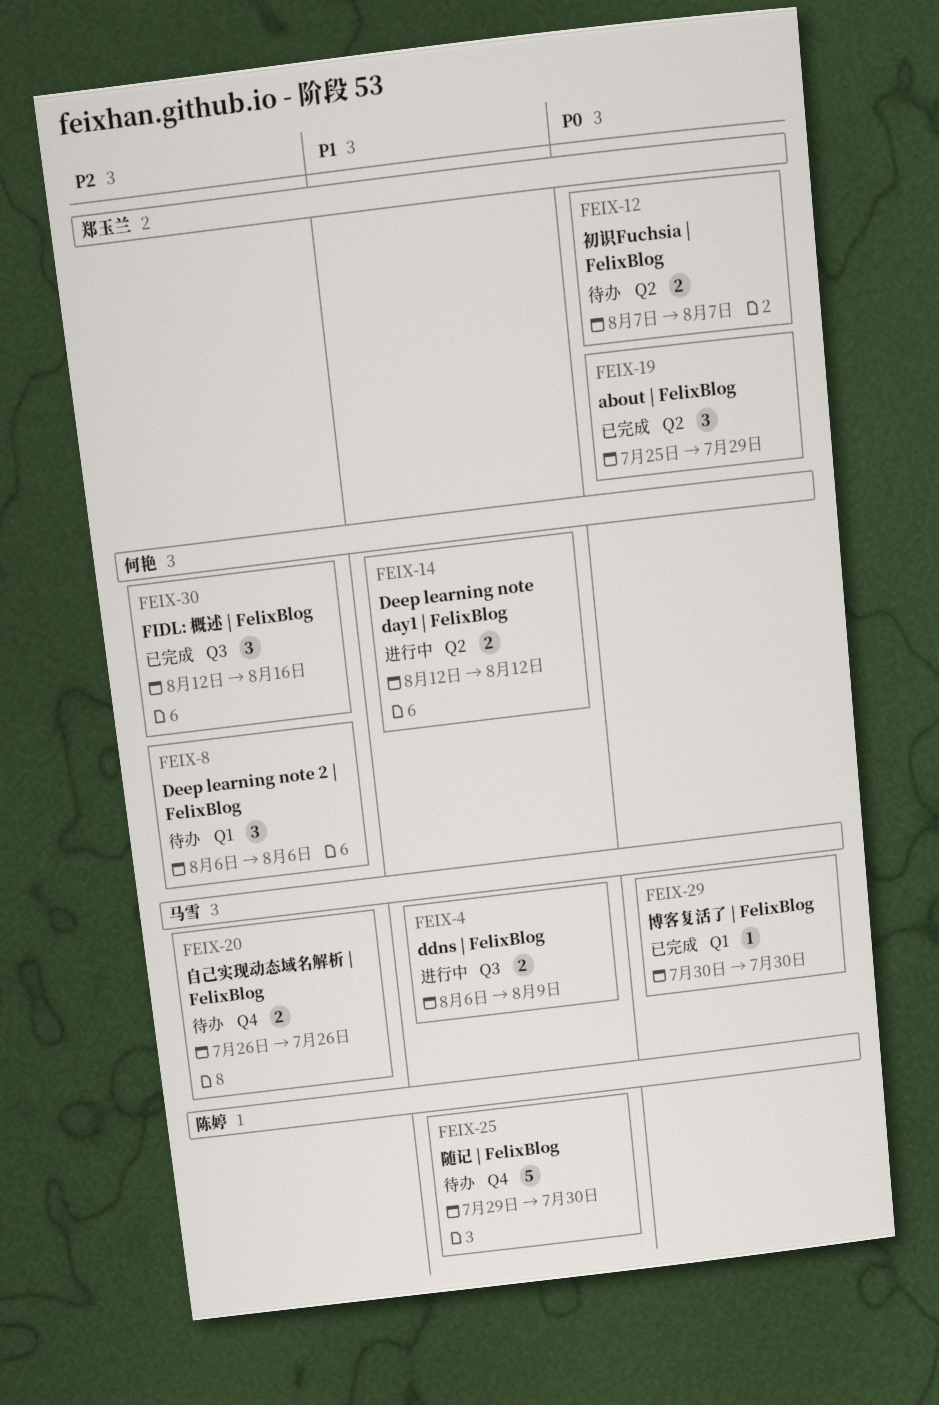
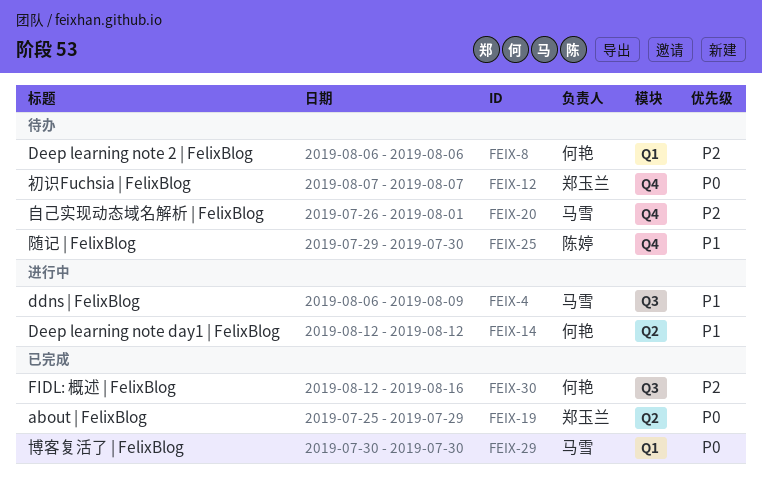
FEIX-12, label: Q2 -> Q4
FEIX-20, due: Jul 26 -> Aug 1

